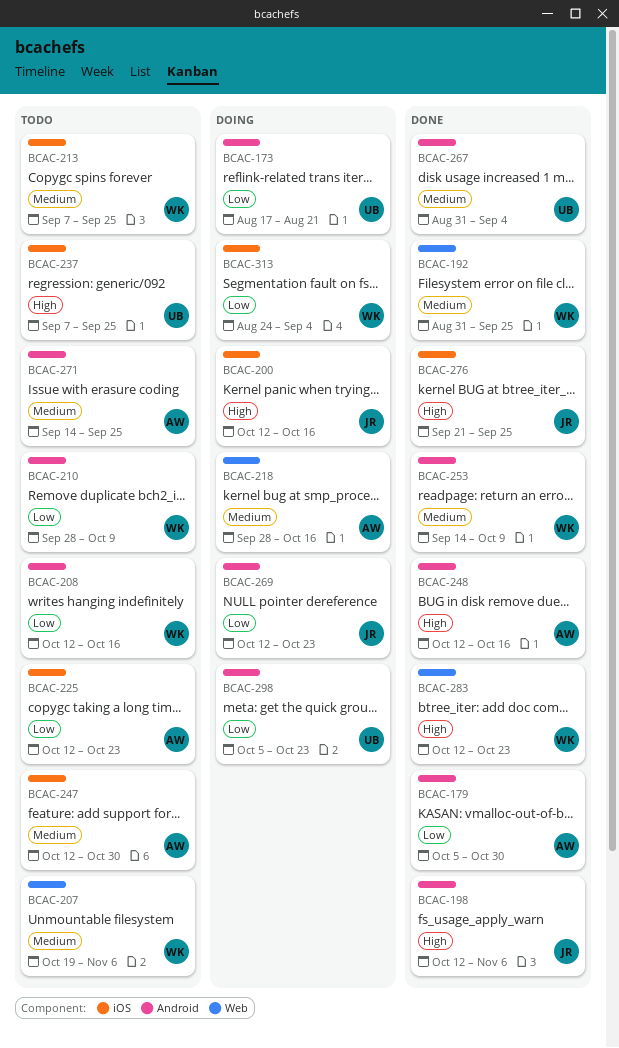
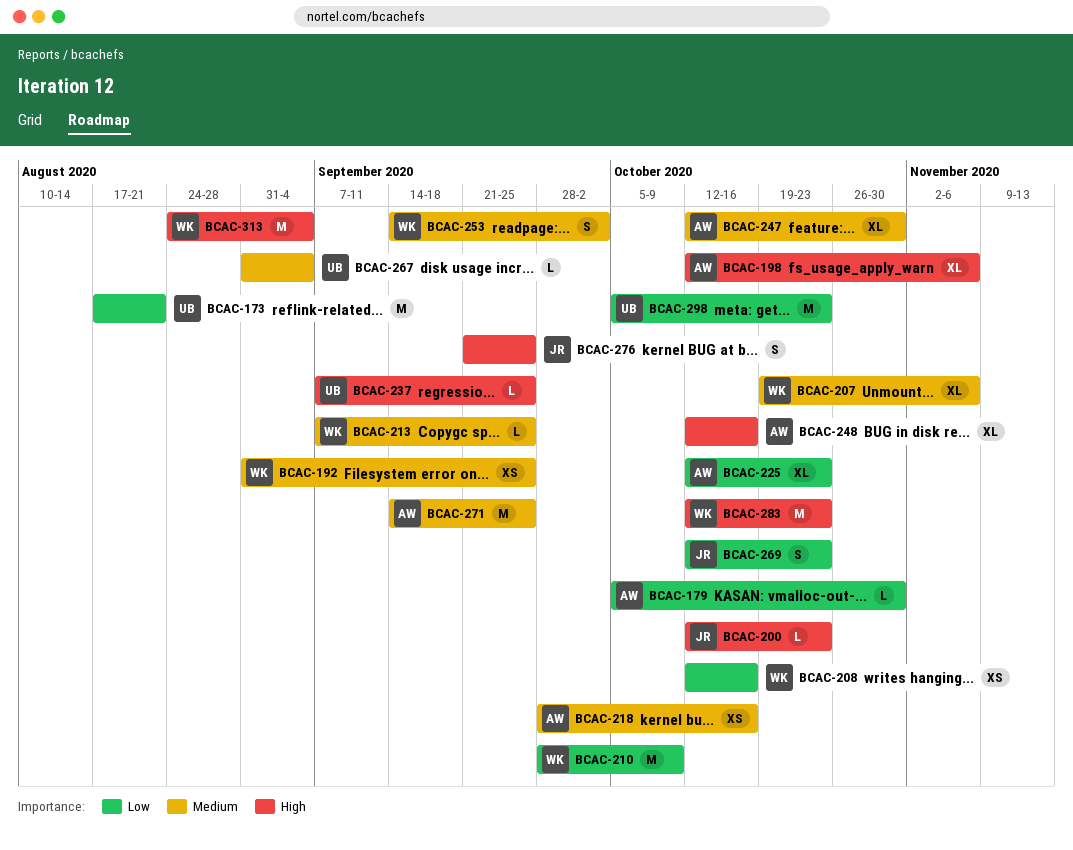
BCAC-198, owner: JR -> AW
BCAC-200, due: Oct 16 -> Oct 23
BCAC-253, due: Oct 9 -> Oct 2
BCAC-313, priority: Low -> High

